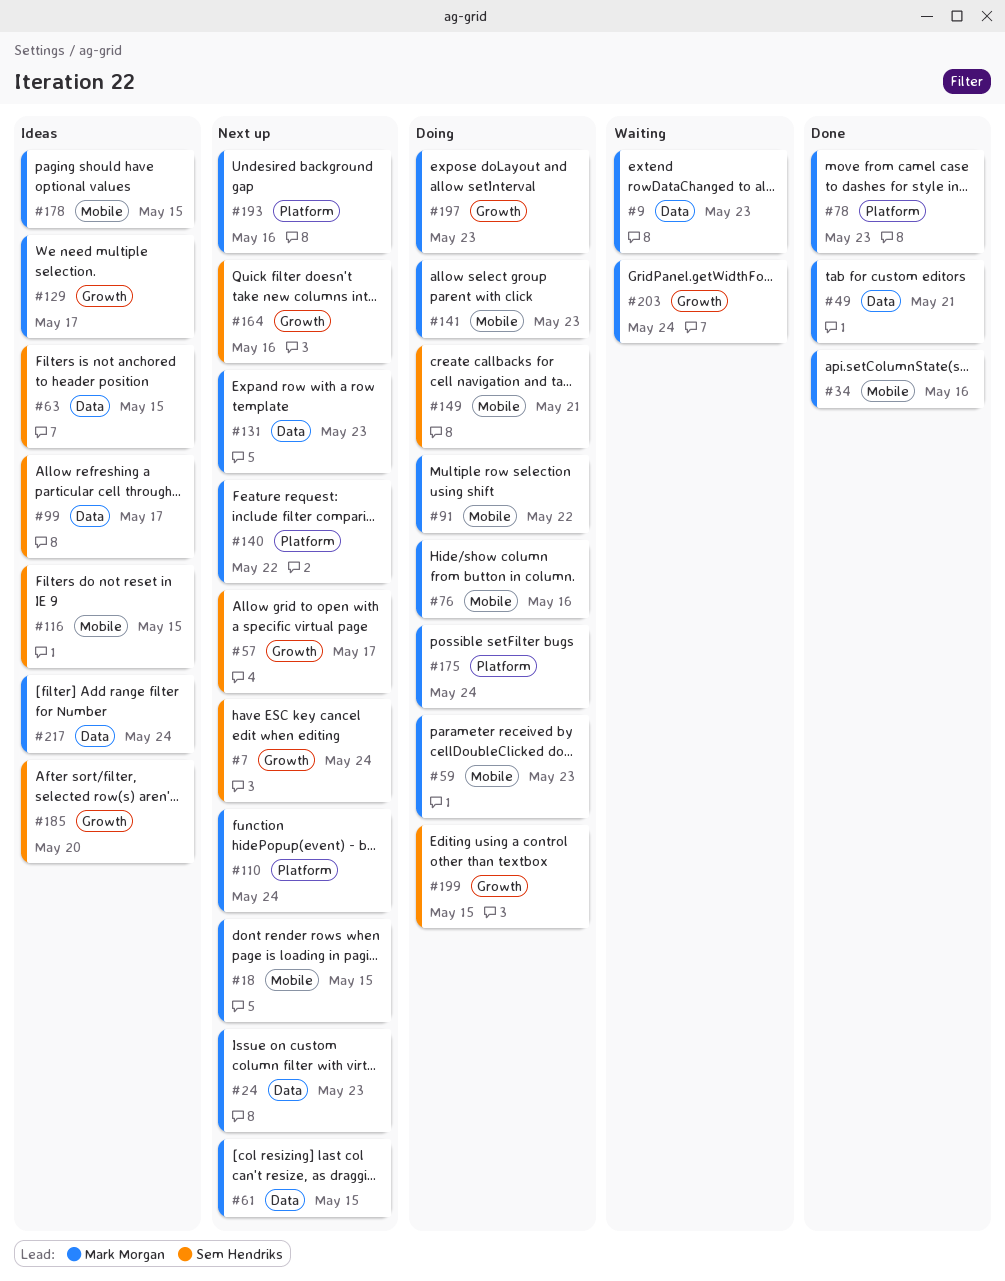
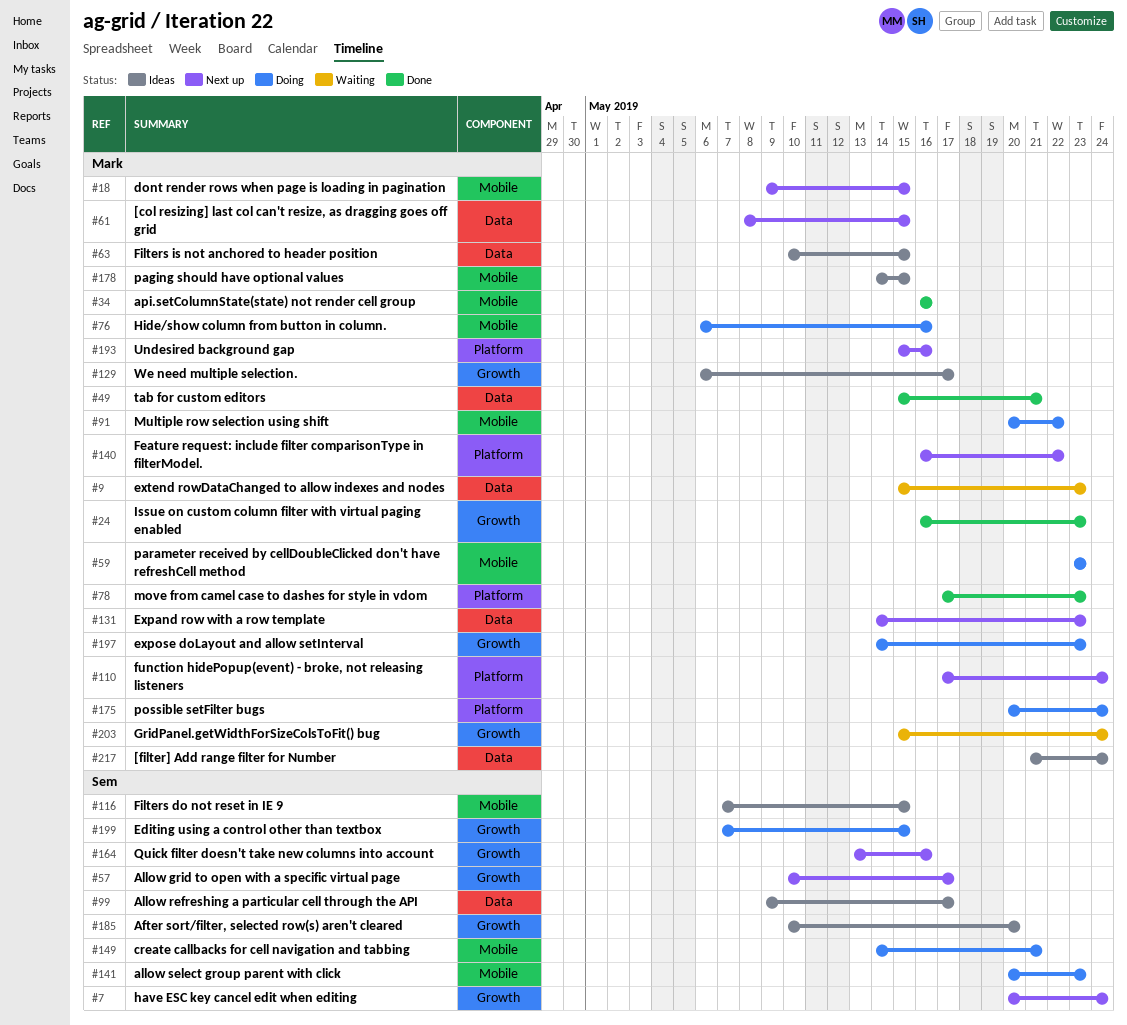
#24, status: Next up -> Done
#24, label: Data -> Growth
#63, owner: Sem Hendriks -> Mark Morgan
#141, owner: Mark Morgan -> Sem Hendriks

